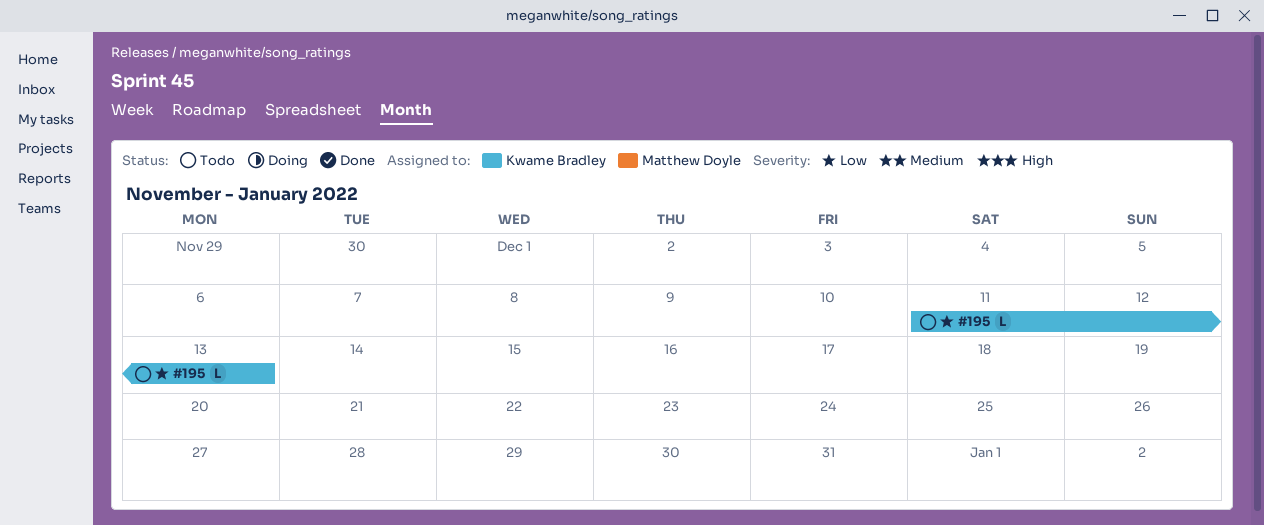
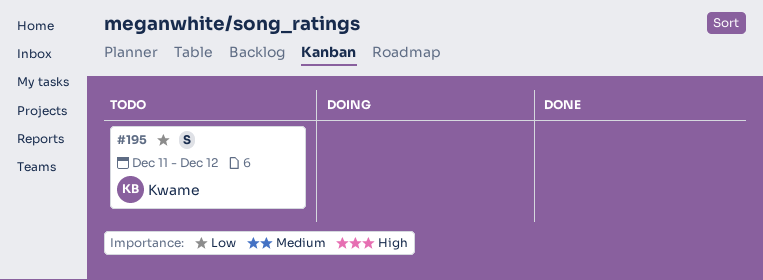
#195, estimate: L -> S
#195, due: Dec 13 -> Dec 12

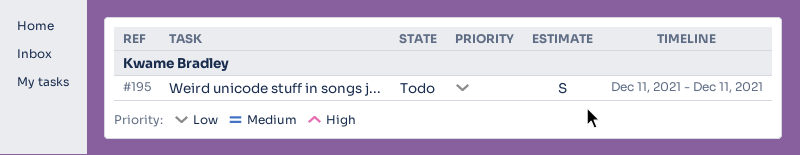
#195, due: Dec 12 -> Dec 11

